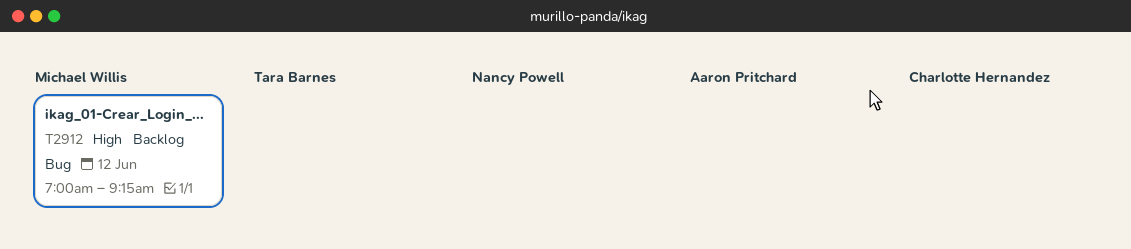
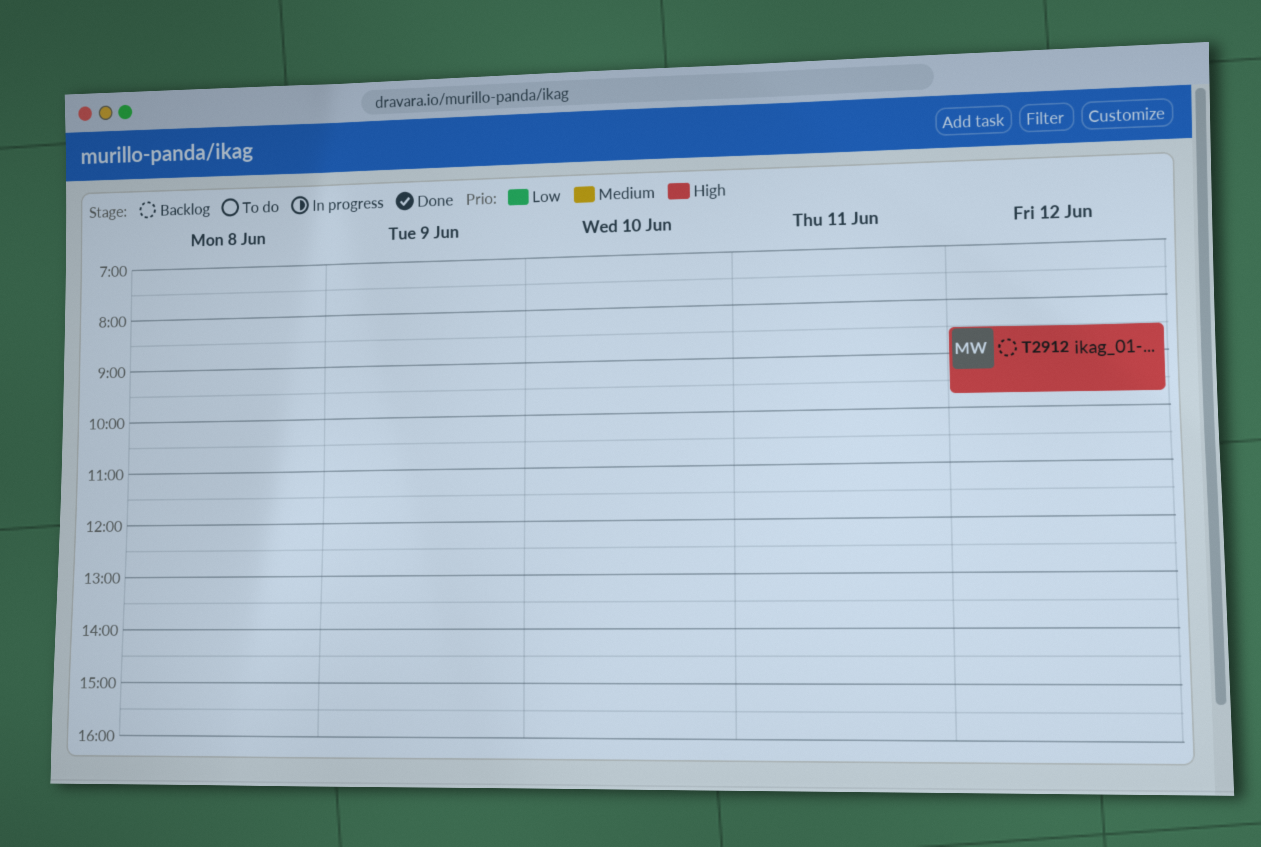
T2912, begins: 07:00 -> 08:30
T2912, ends: 09:15 -> 09:45

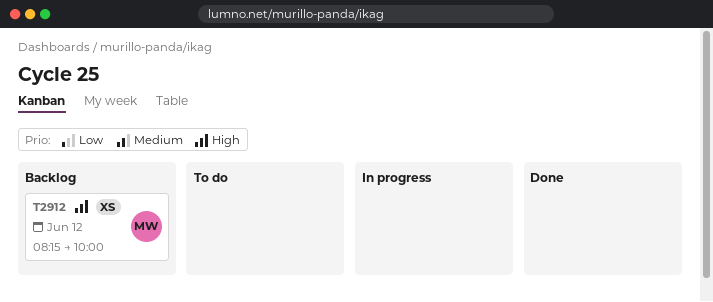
T2912, begins: 08:30 -> 08:15
T2912, ends: 09:45 -> 10:00

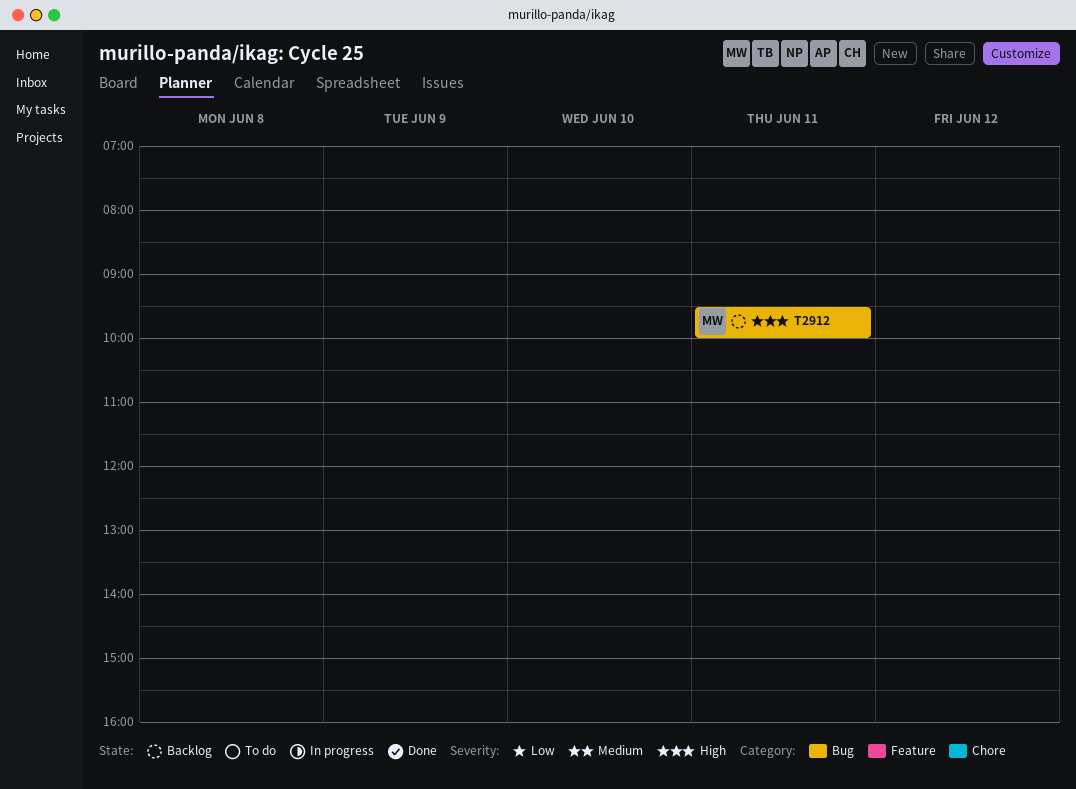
T2912, day: Jun 12 -> Jun 11
T2912, begins: 08:15 -> 09:30

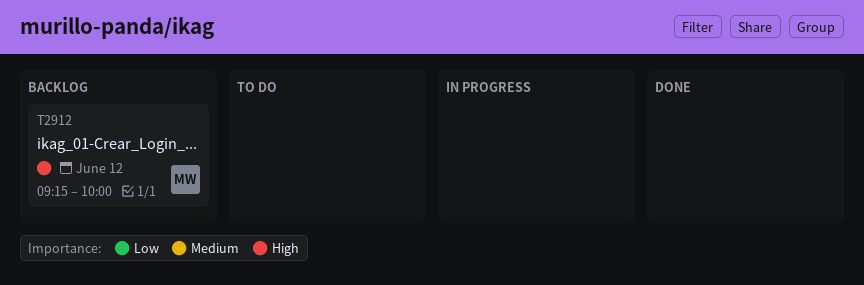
T2912, day: Jun 11 -> Jun 12
T2912, begins: 09:30 -> 09:15

